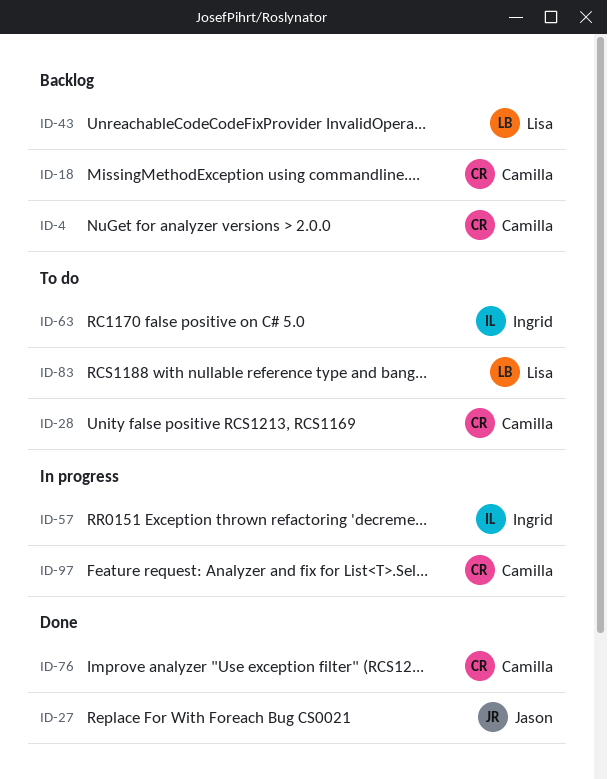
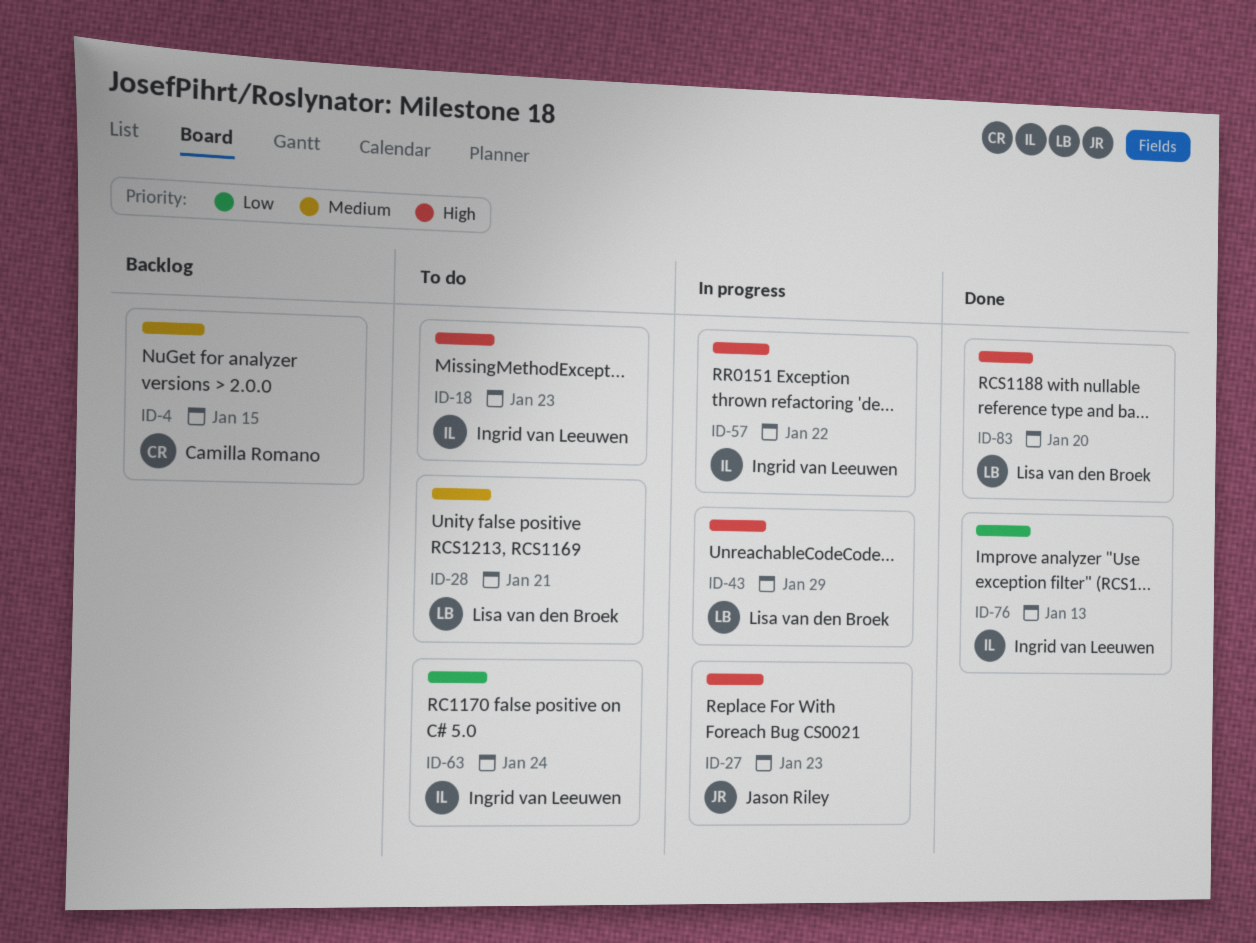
ID-18, status: Backlog -> To do
ID-18, owner: Camilla Romano -> Ingrid van Leeuwen
ID-27, status: Done -> In progress
ID-28, owner: Camilla Romano -> Lisa van den Broek
ID-43, status: Backlog -> In progress
ID-76, owner: Camilla Romano -> Ingrid van Leeuwen
ID-83, status: To do -> Done
ID-97: present -> none

